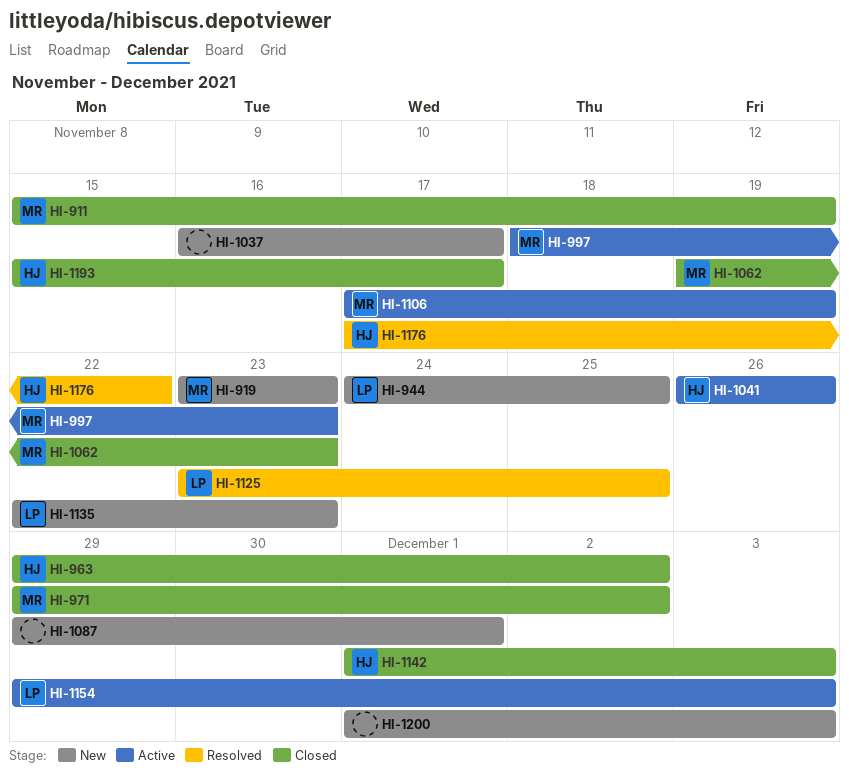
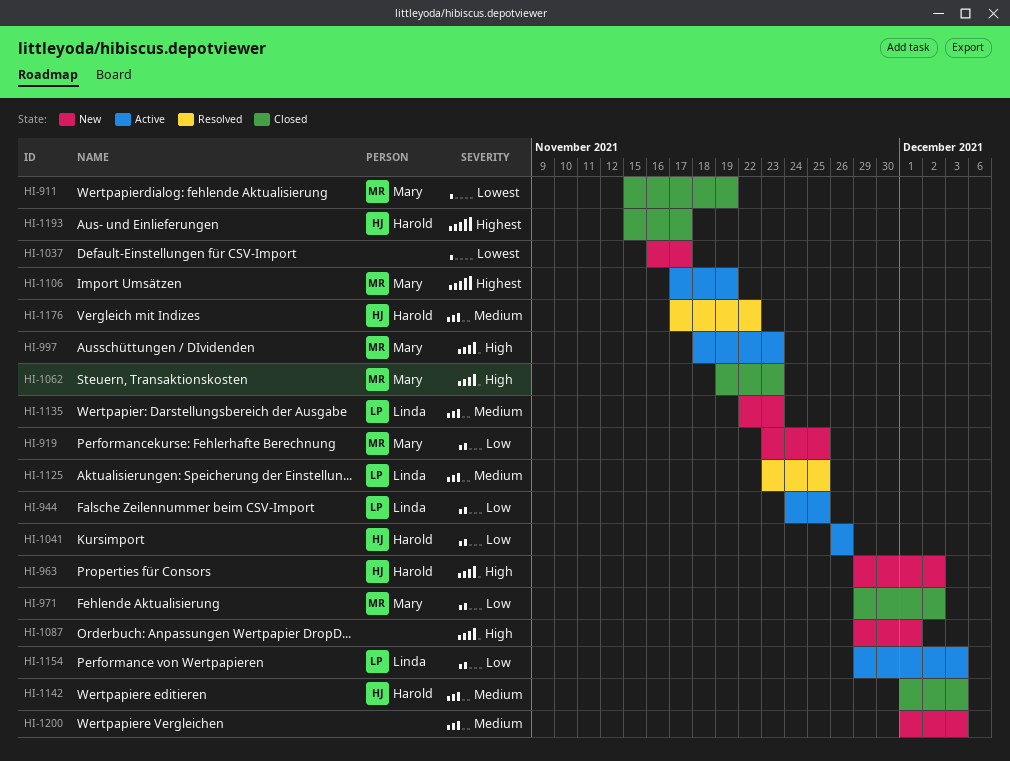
HI-919, due: Nov 23 -> Nov 25
HI-944, status: New -> Active
HI-963, status: Closed -> New

